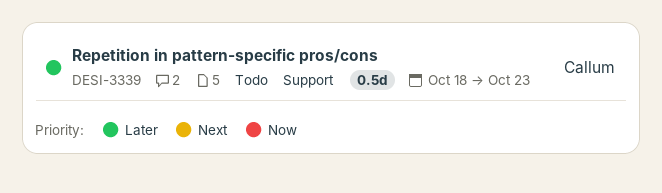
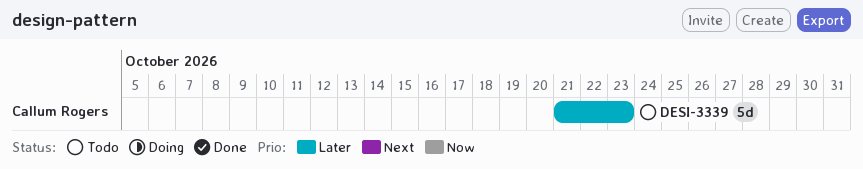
DESI-3339, estimate: 0.5d -> 5d
DESI-3339, start: Oct 18 -> Oct 21

